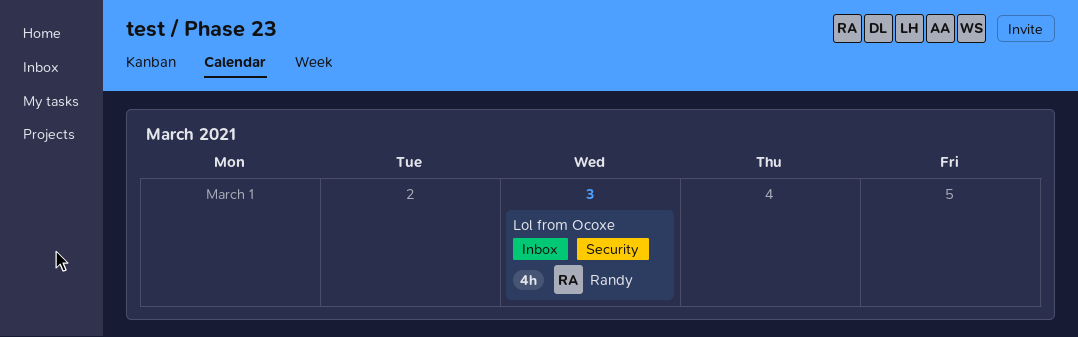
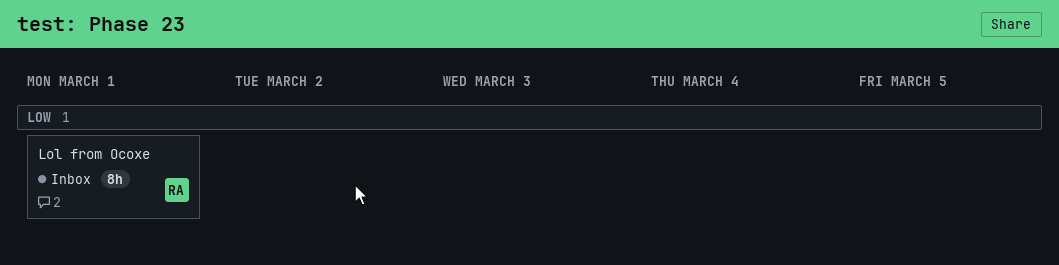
Lol from Ocoxe, estimate: 4h -> 8h
Lol from Ocoxe, due: Mar 3 -> Mar 1

